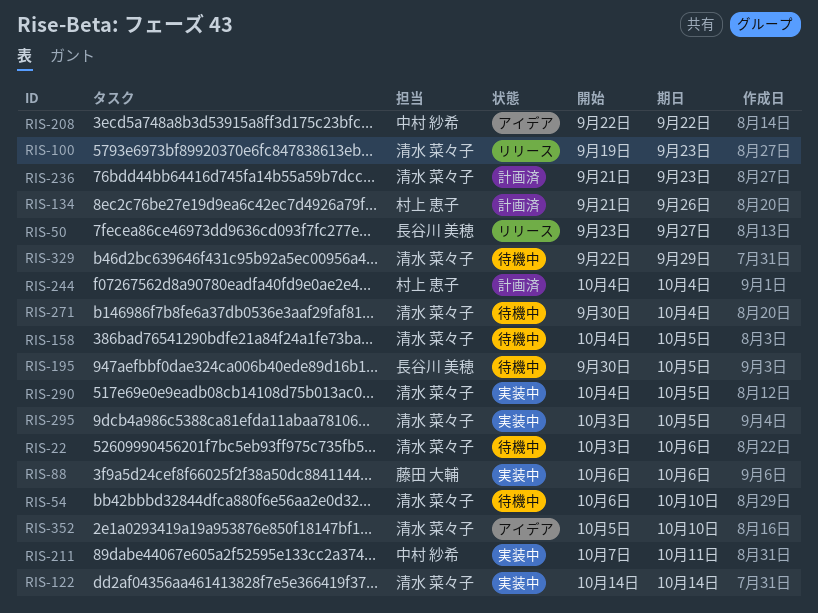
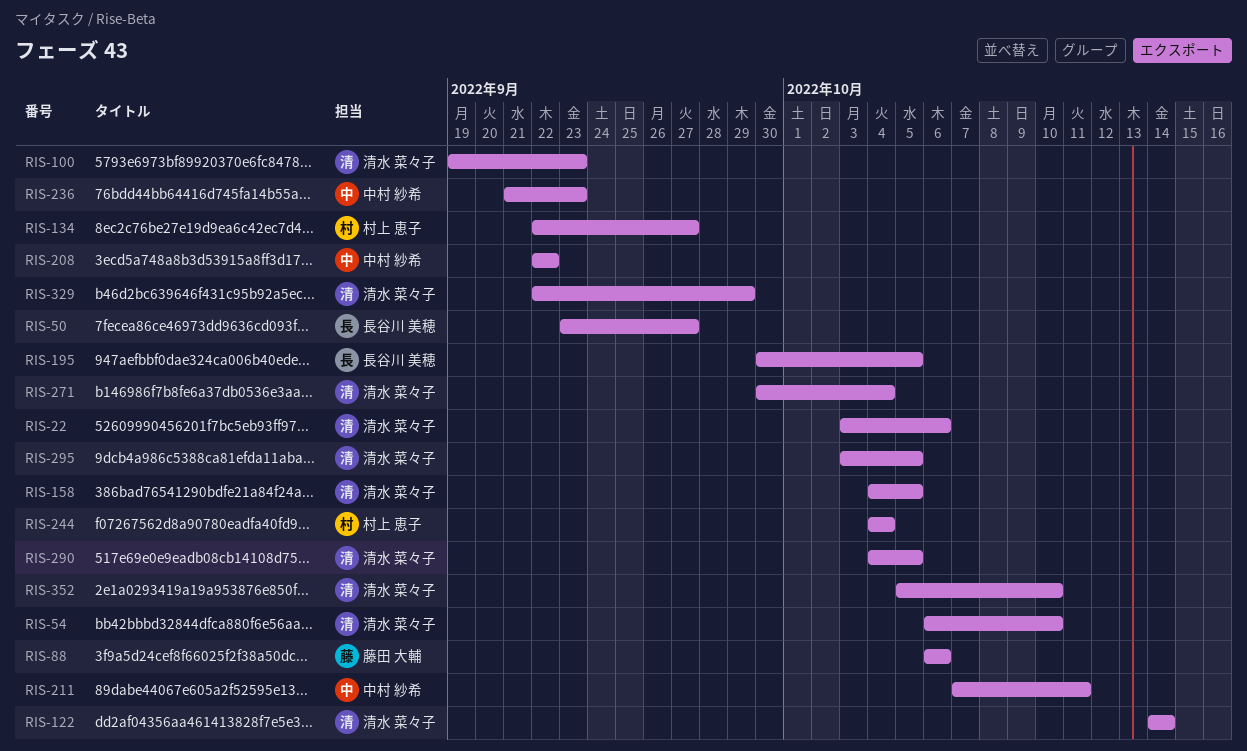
RIS-134, start: Sep 21 -> Sep 22
RIS-134, due: Sep 26 -> Sep 27
RIS-236, owner: 清水 菜々子 -> 中村 紗希

